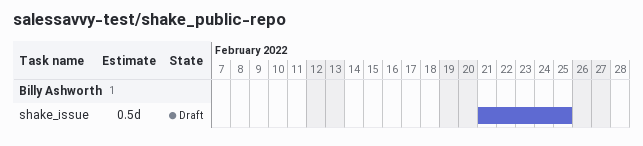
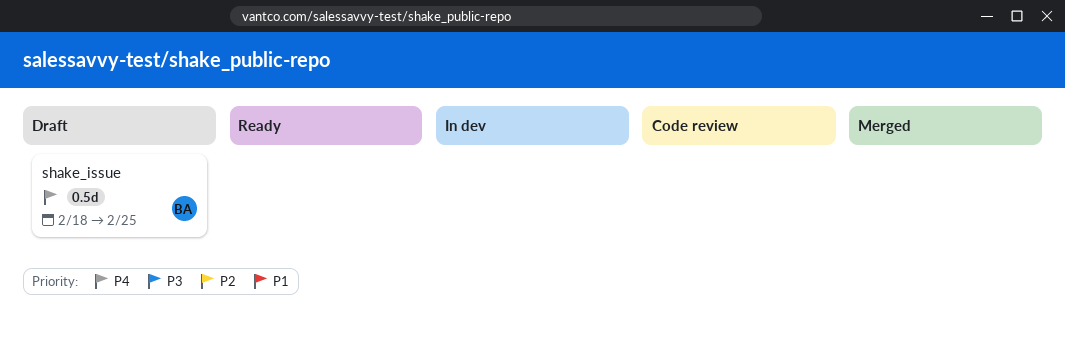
shake_issue, start: Feb 21 -> Feb 18

